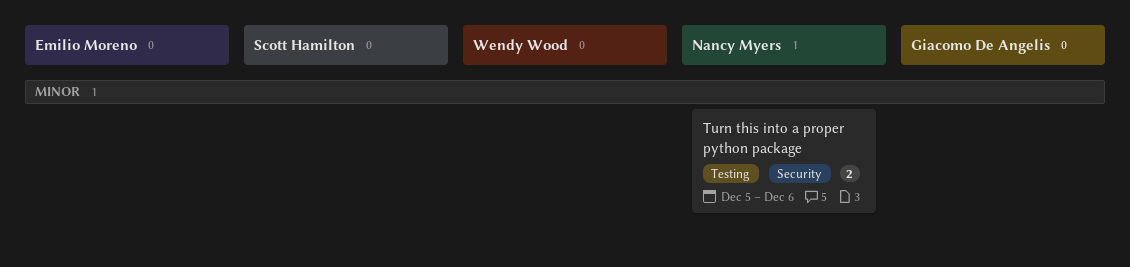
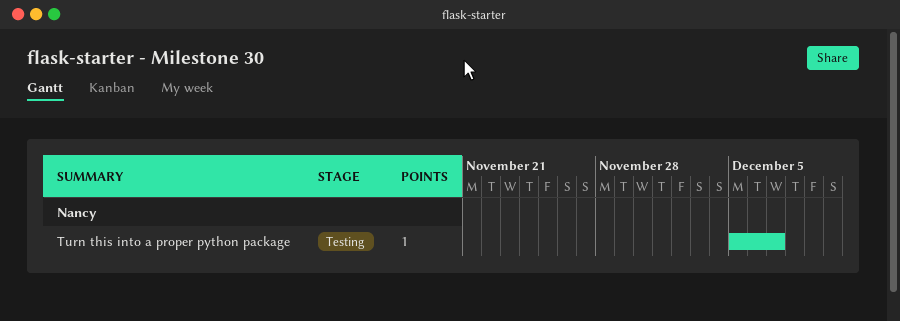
Turn this into a proper python package, estimate: 2 -> 1
Turn this into a proper python package, due: Dec 6 -> Dec 7

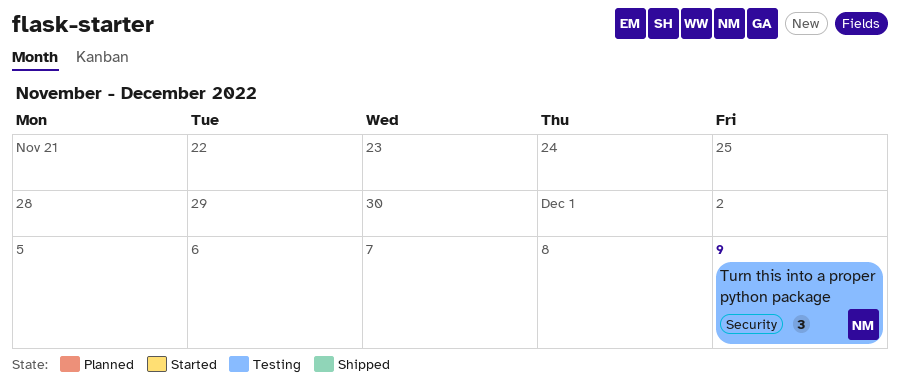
Turn this into a proper python package, estimate: 1 -> 3
Turn this into a proper python package, due: Dec 7 -> Dec 9

